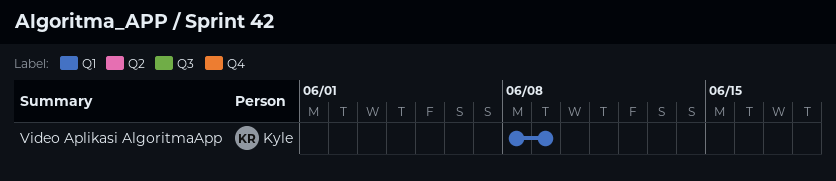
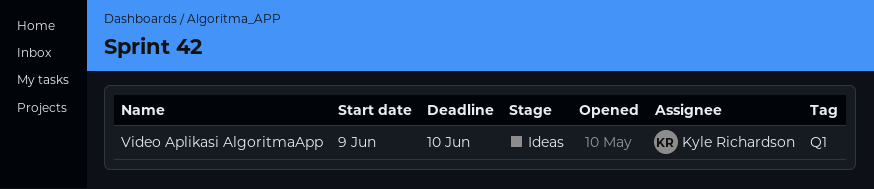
Video Aplikasi AlgoritmaApp, start: Jun 8 -> Jun 9
Video Aplikasi AlgoritmaApp, due: Jun 9 -> Jun 10

